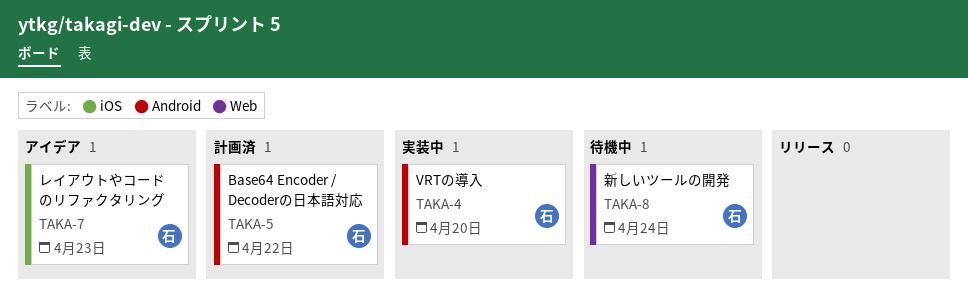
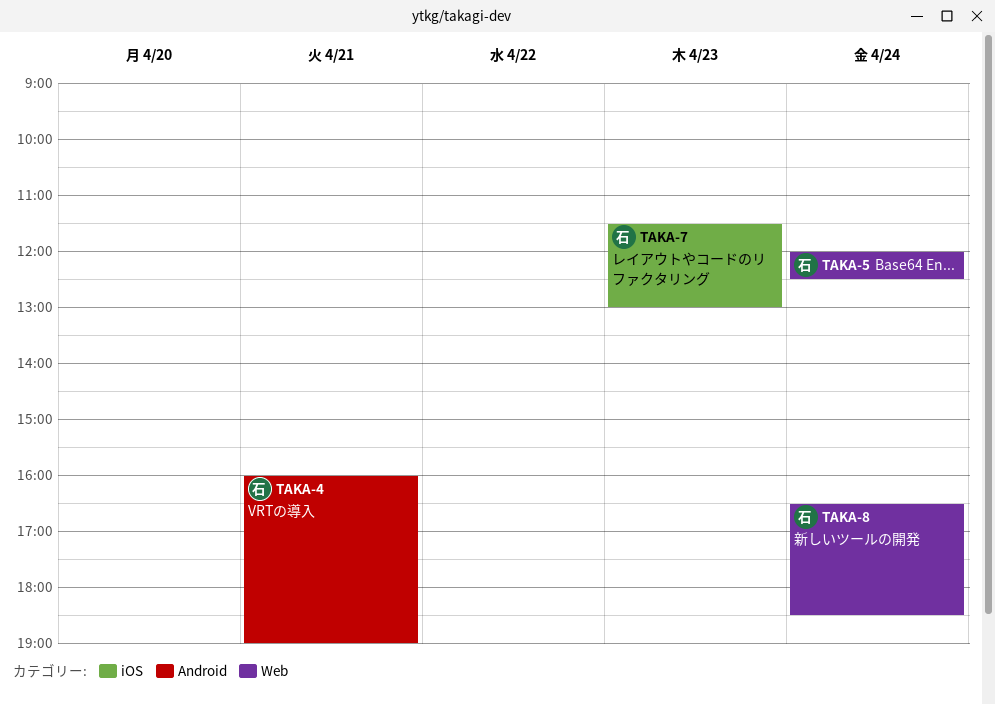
TAKA-4, day: Apr 20 -> Apr 21
TAKA-5, label: Android -> Web
TAKA-5, day: Apr 22 -> Apr 24

